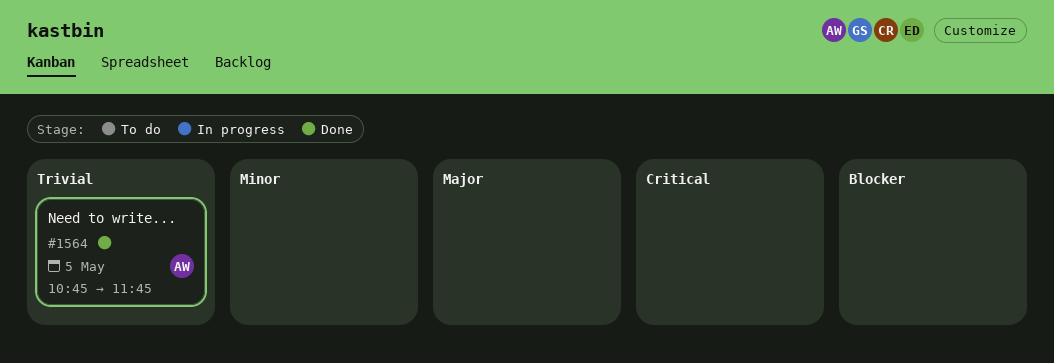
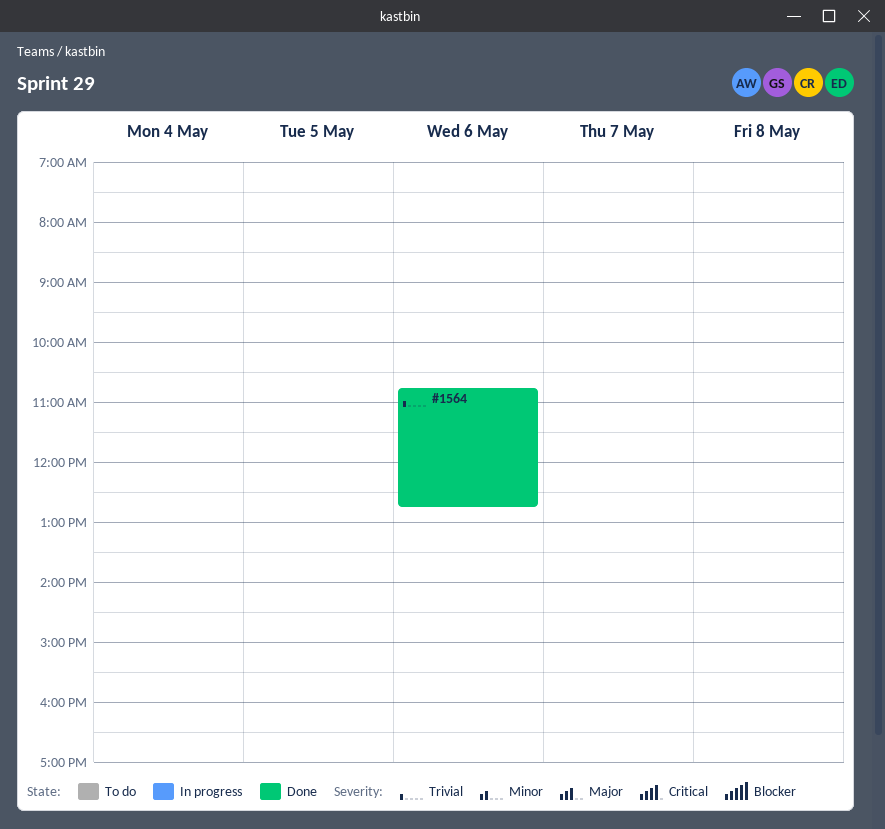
#1564, day: May 5 -> May 6
#1564, ends: 11:45 -> 12:45

